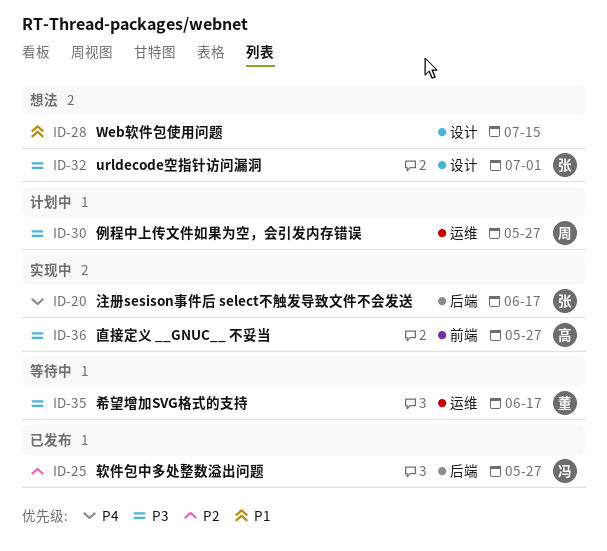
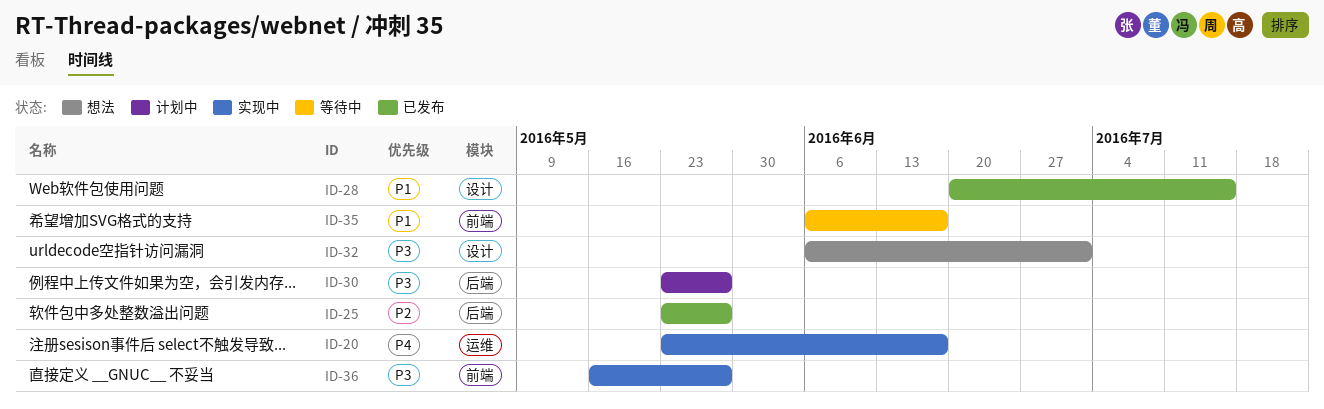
ID-20, label: 后端 -> 运维
ID-28, status: 想法 -> 已发布
ID-30, label: 运维 -> 后端
ID-35, priority: P3 -> P1
ID-35, label: 运维 -> 前端

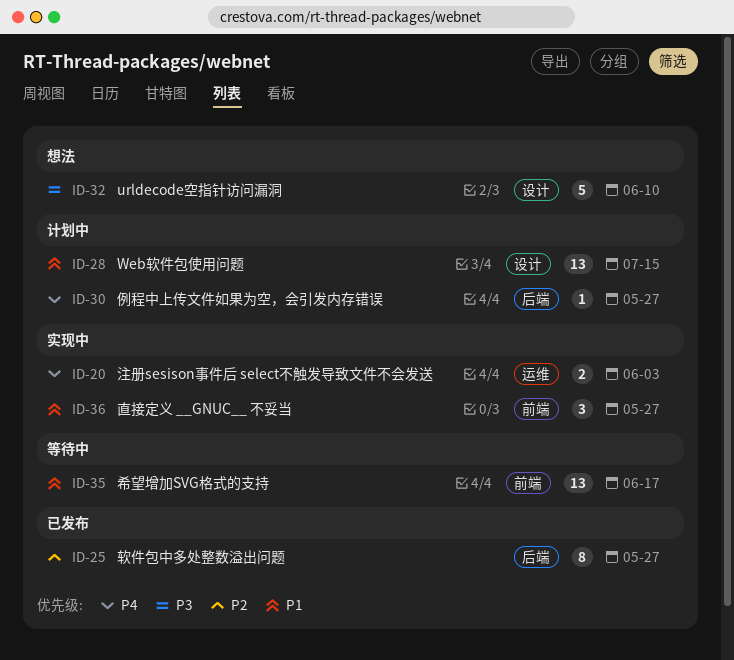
ID-20, due: Jun 17 -> Jun 3
ID-28, status: 已发布 -> 计划中
ID-30, priority: P3 -> P4
ID-32, due: Jul 1 -> Jun 10
ID-36, priority: P3 -> P1

